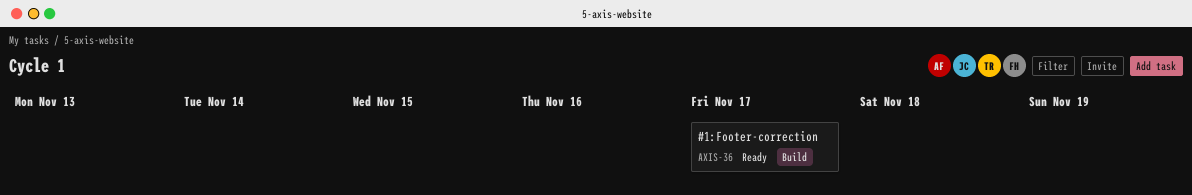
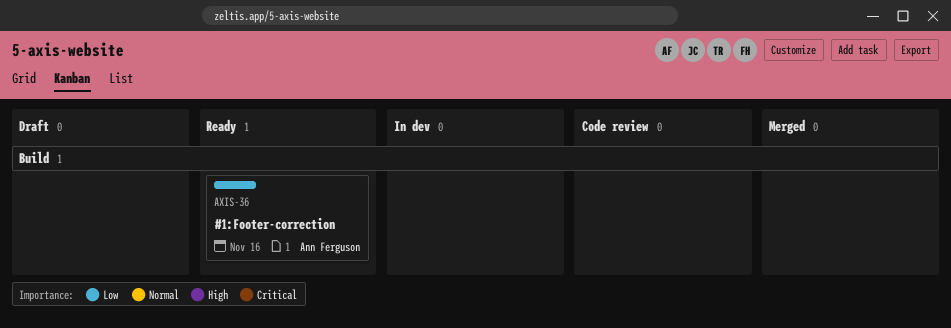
AXIS-36, due: Nov 17 -> Nov 16

